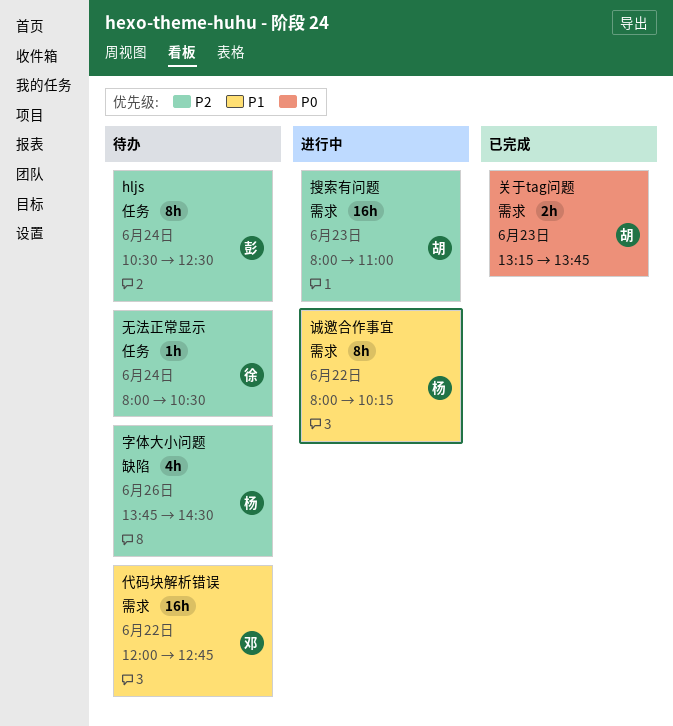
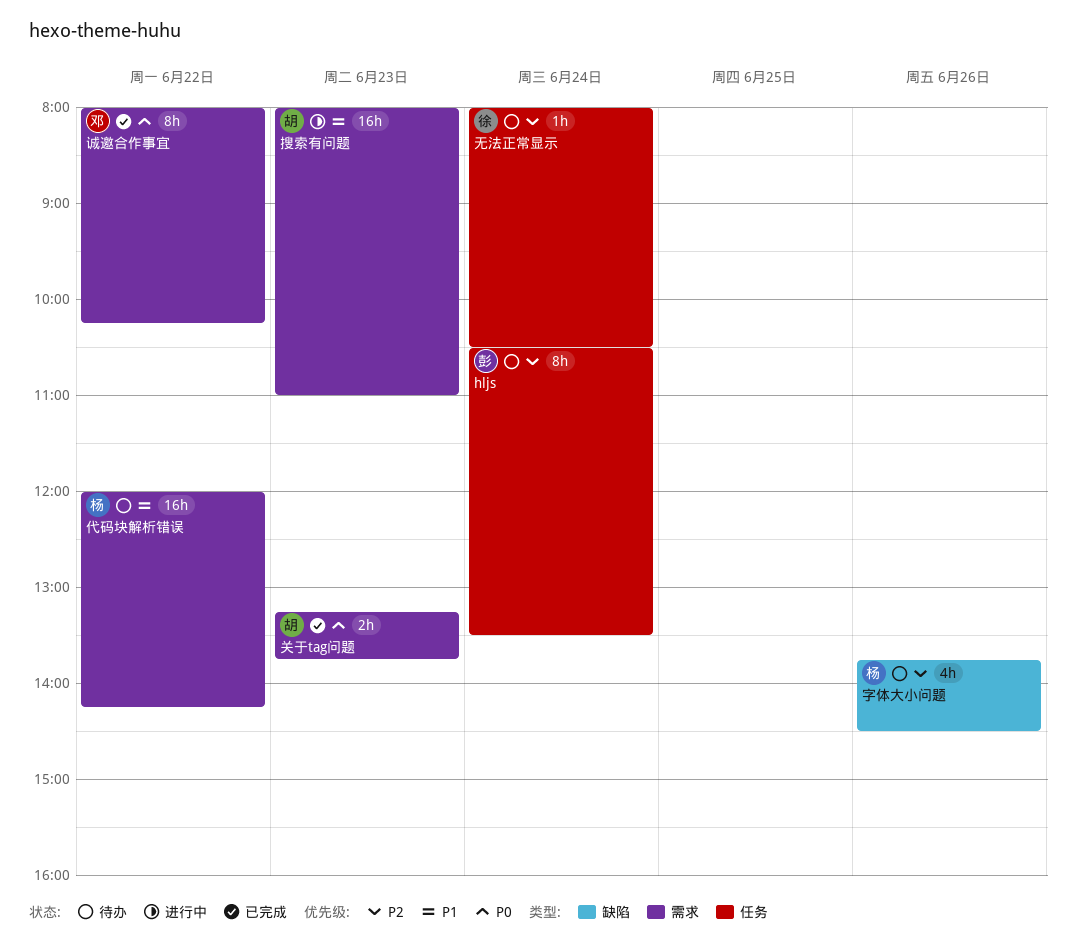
hljs, ends: 12:30 -> 13:30
代码块解析错误, owner: 邓 -> 杨
代码块解析错误, ends: 12:45 -> 14:15
搜索有问题, priority: P2 -> P1
诚邀合作事宜, status: 进行中 -> 已完成
诚邀合作事宜, owner: 杨 -> 邓
诚邀合作事宜, priority: P1 -> P0

